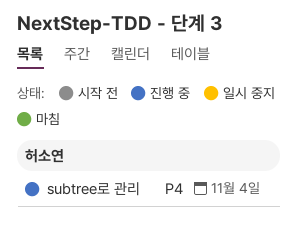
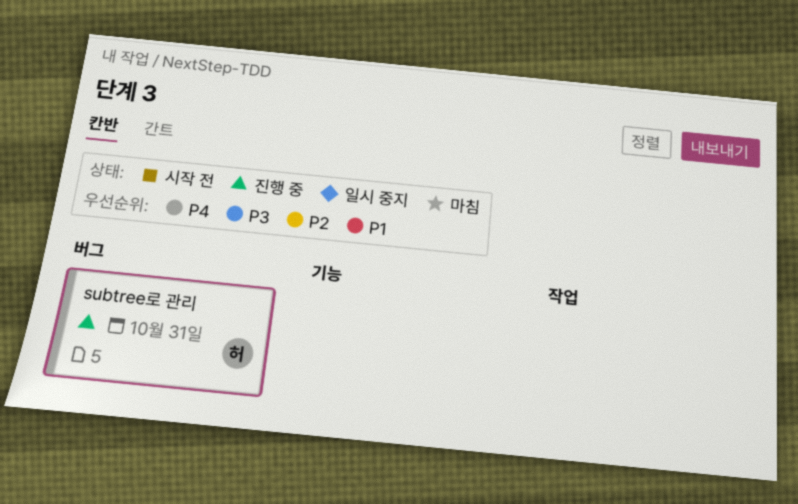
subtree로 관리, due: Nov 4 -> Oct 31

